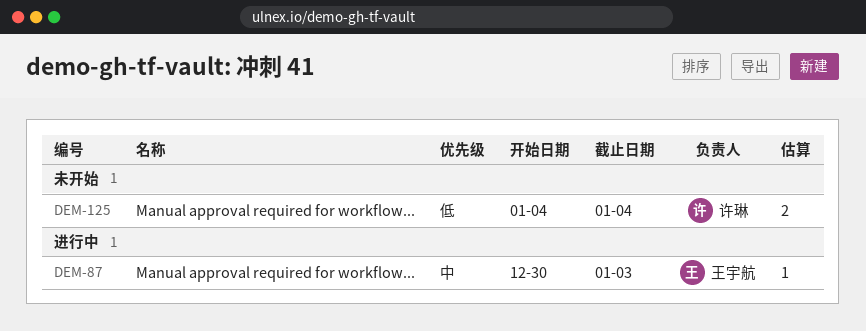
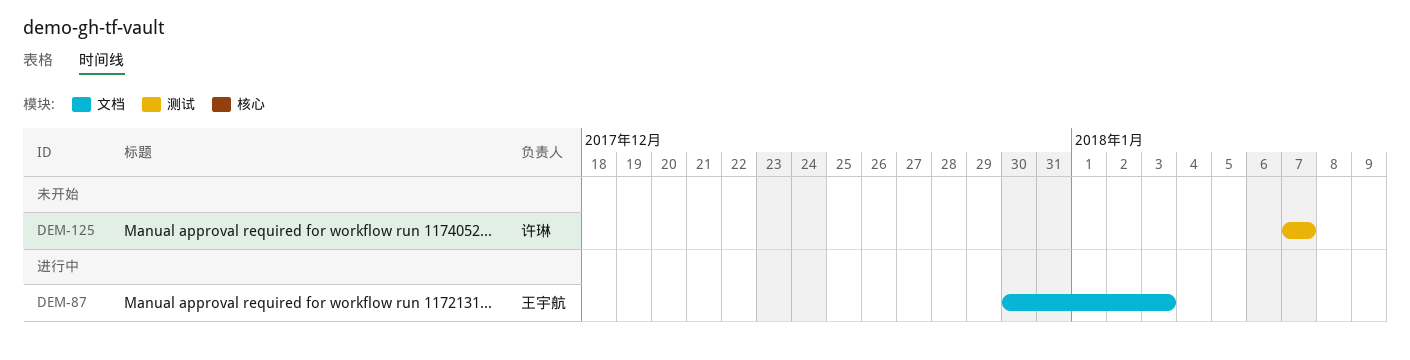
DEM-125, start: Jan 4 -> Jan 7
DEM-125, due: Jan 4 -> Jan 7

